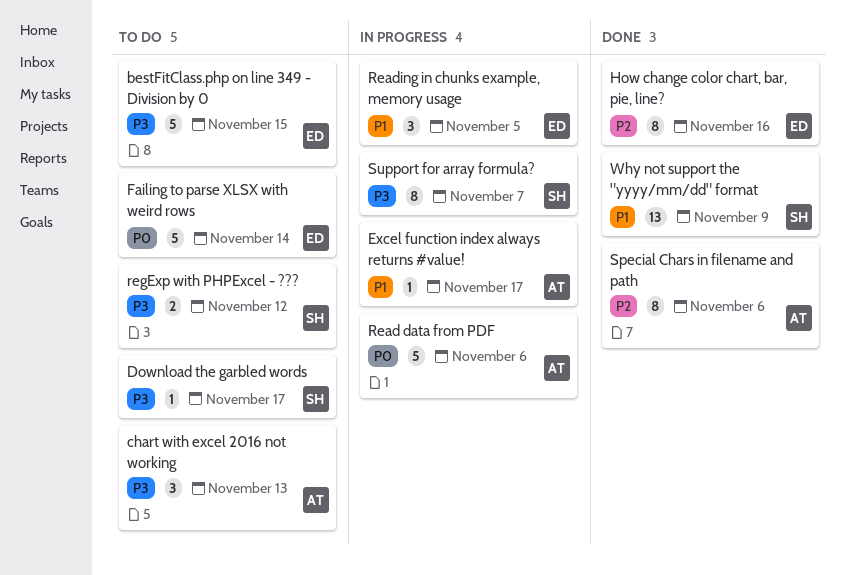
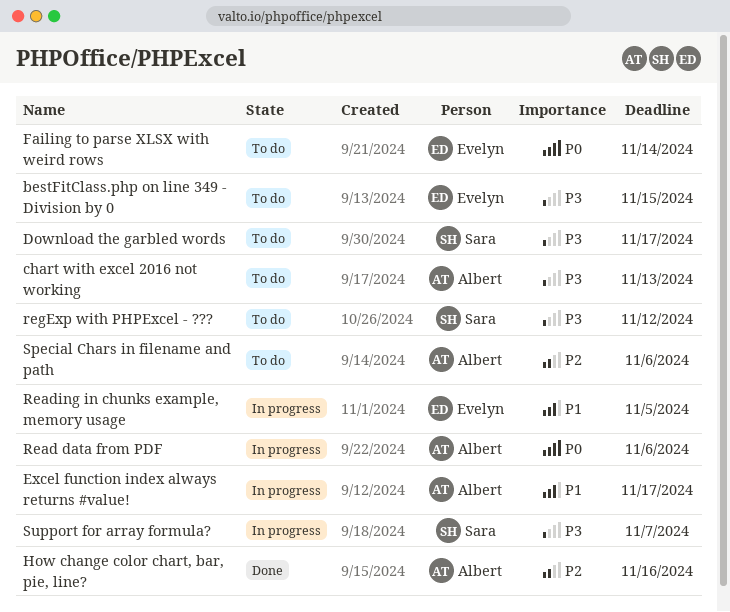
How change color chart, bar, pie, line?, owner: Evelyn -> Albert
Special Chars in filename and path, status: Done -> To do
Why not support the "yyyy/mm/dd" format: present -> none

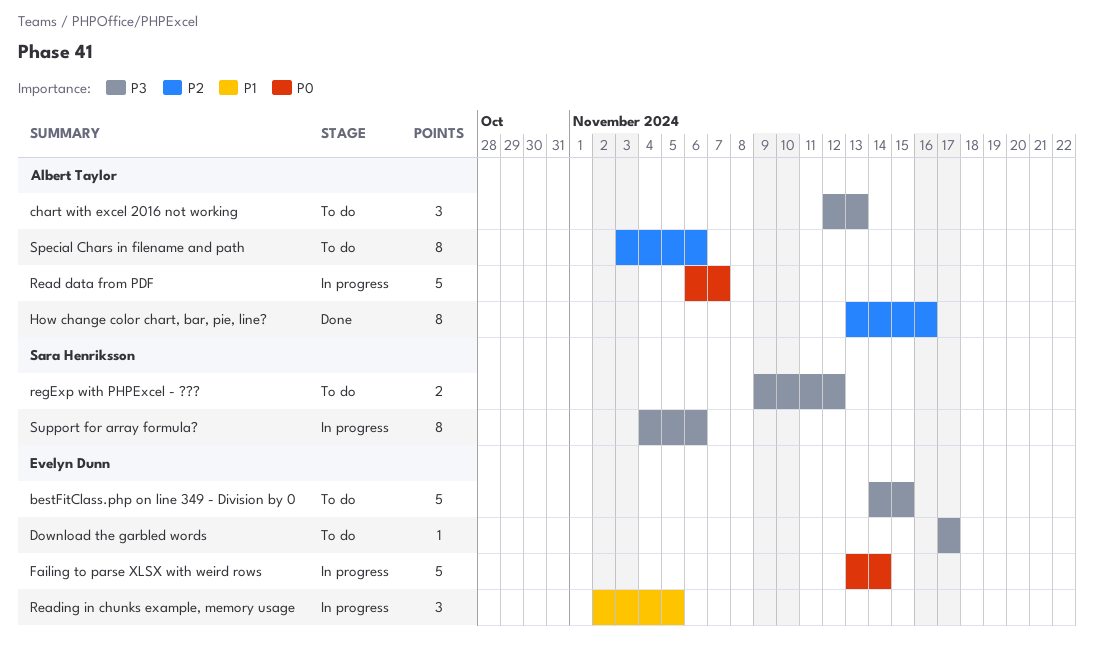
Download the garbled words, owner: Sara Henriksson -> Evelyn Dunn
Excel function index always returns #value!: present -> none
Failing to parse XLSX with weird rows, status: To do -> In progress
Read data from PDF, due: Nov 6 -> Nov 7
Support for array formula?, due: Nov 7 -> Nov 6

